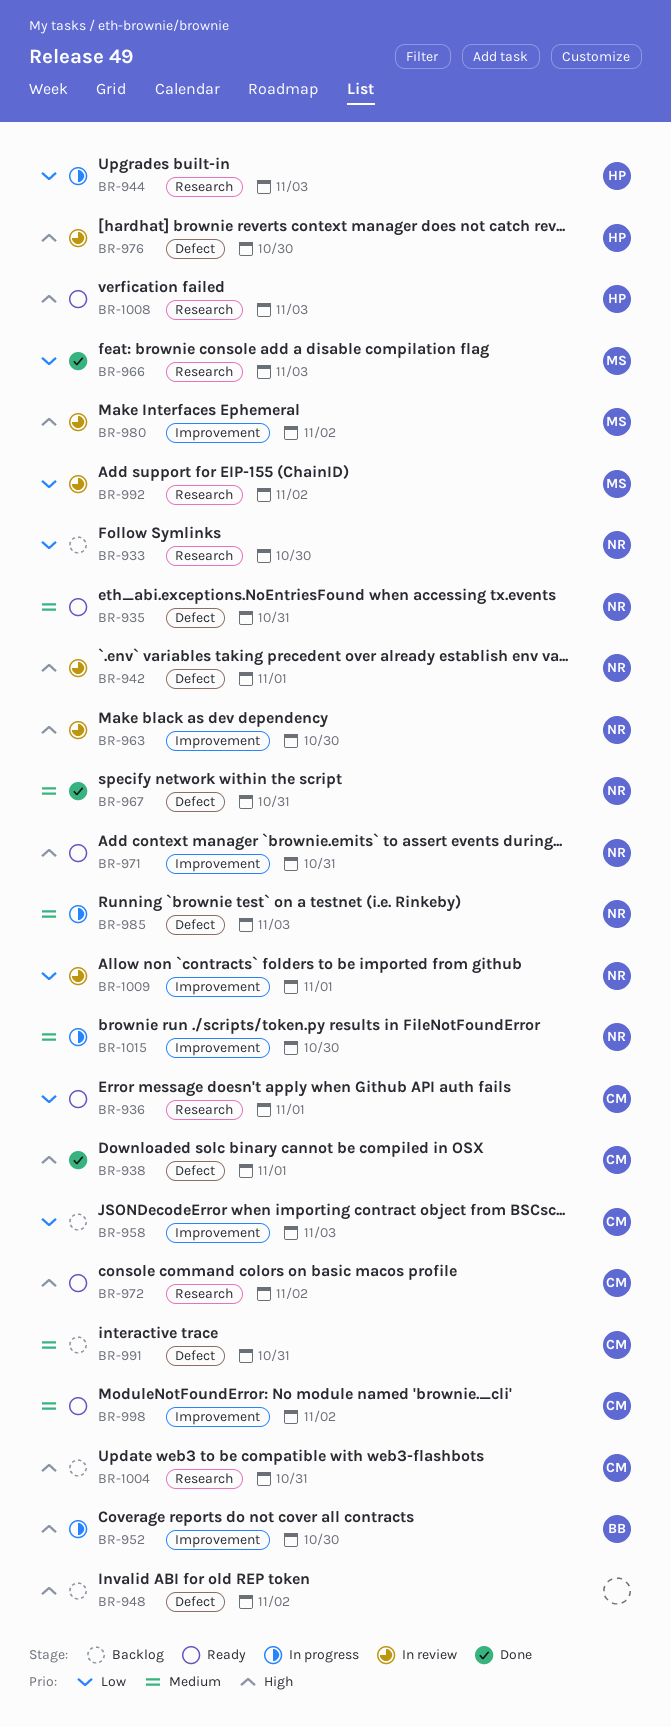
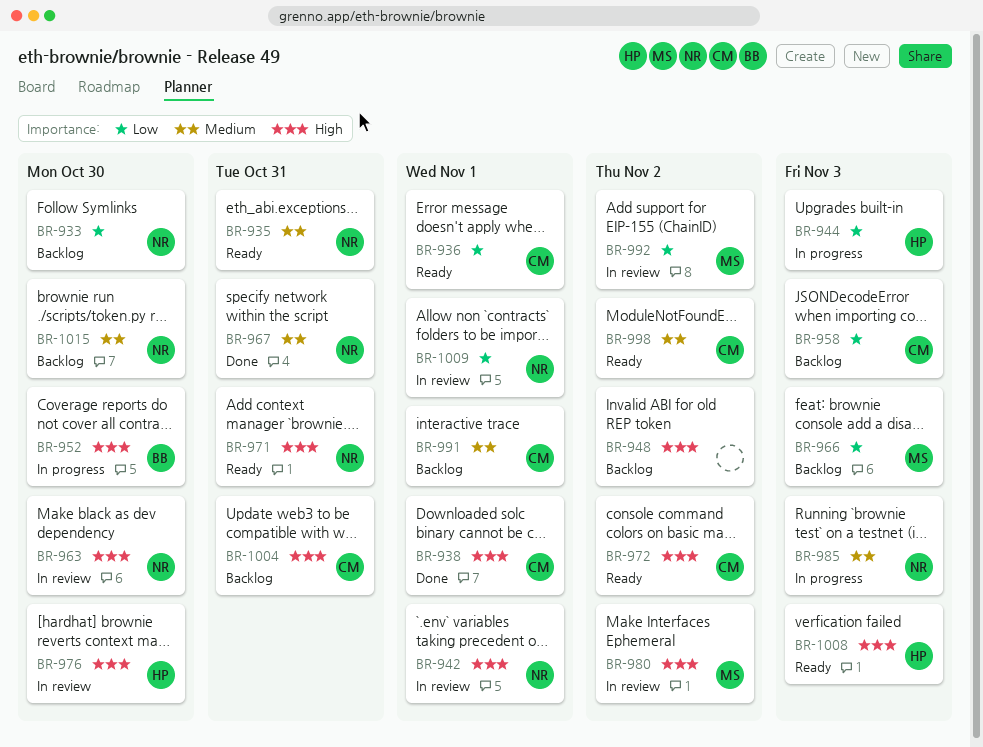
BR-966, status: Done -> Backlog
BR-991, due: Oct 31 -> Nov 1
BR-1015, status: In progress -> Backlog

